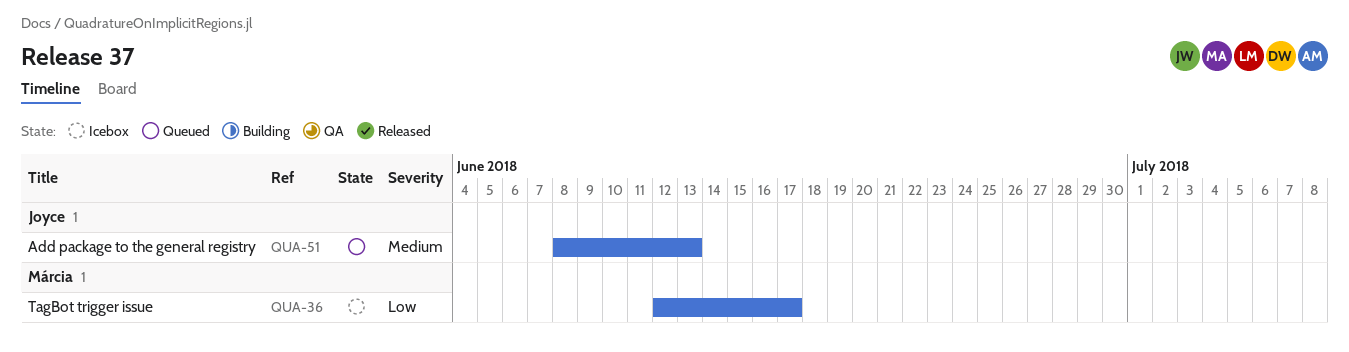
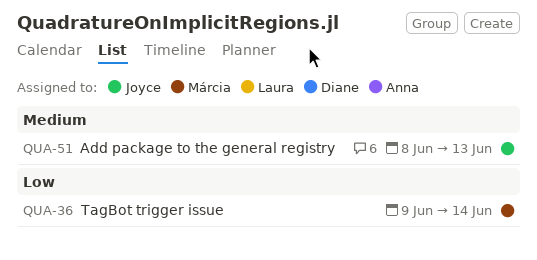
QUA-36, start: Jun 12 -> Jun 9
QUA-36, due: Jun 17 -> Jun 14

